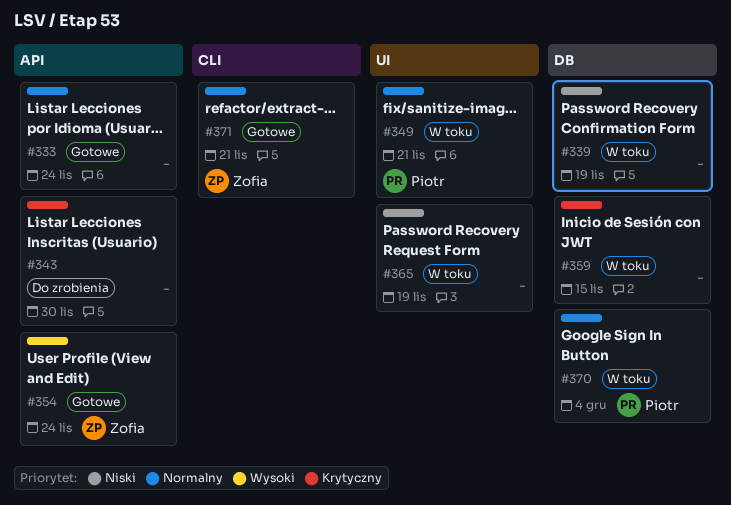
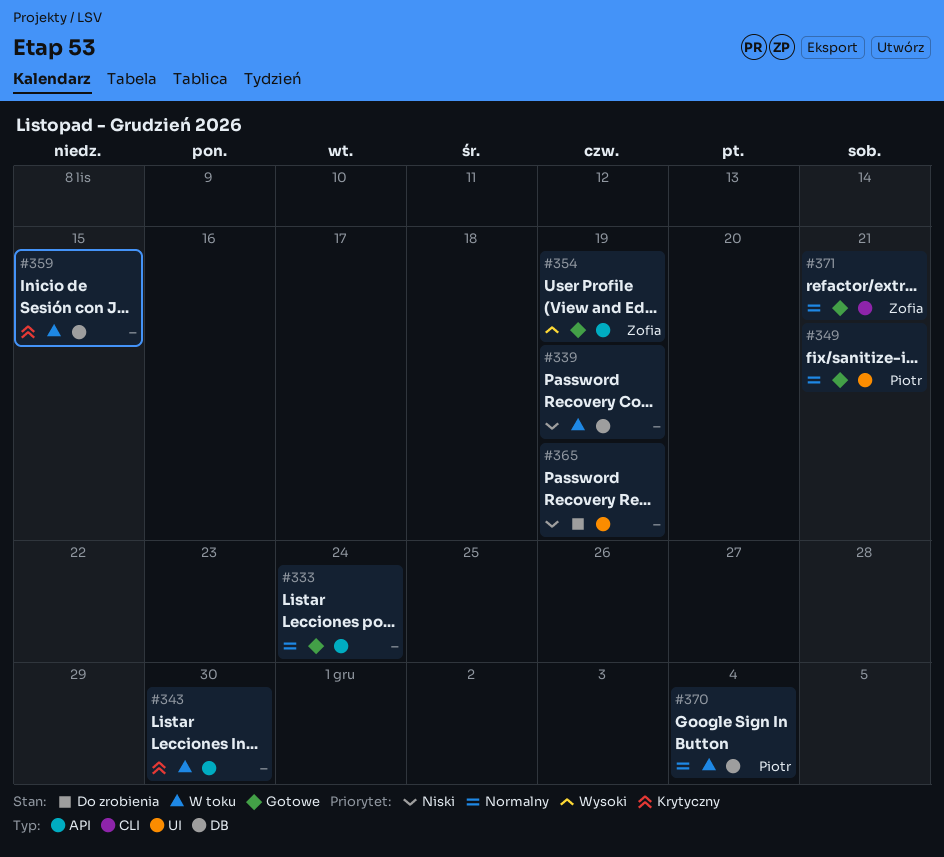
#343, status: Do zrobienia -> W toku
#349, status: W toku -> Gotowe
#354, due: Nov 24 -> Nov 19
#365, status: W toku -> Do zrobienia

